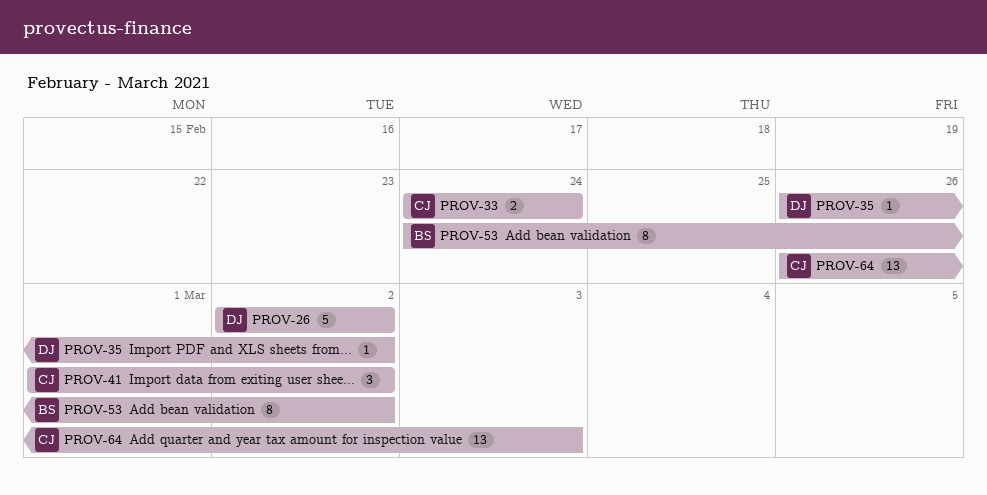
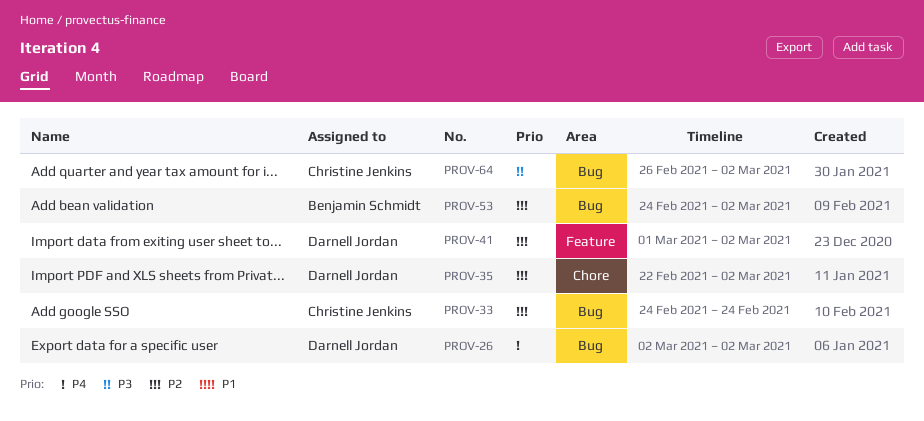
PROV-35, start: Feb 26 -> Feb 22
PROV-41, owner: Christine Jenkins -> Darnell Jordan
PROV-64, due: Mar 3 -> Mar 2

